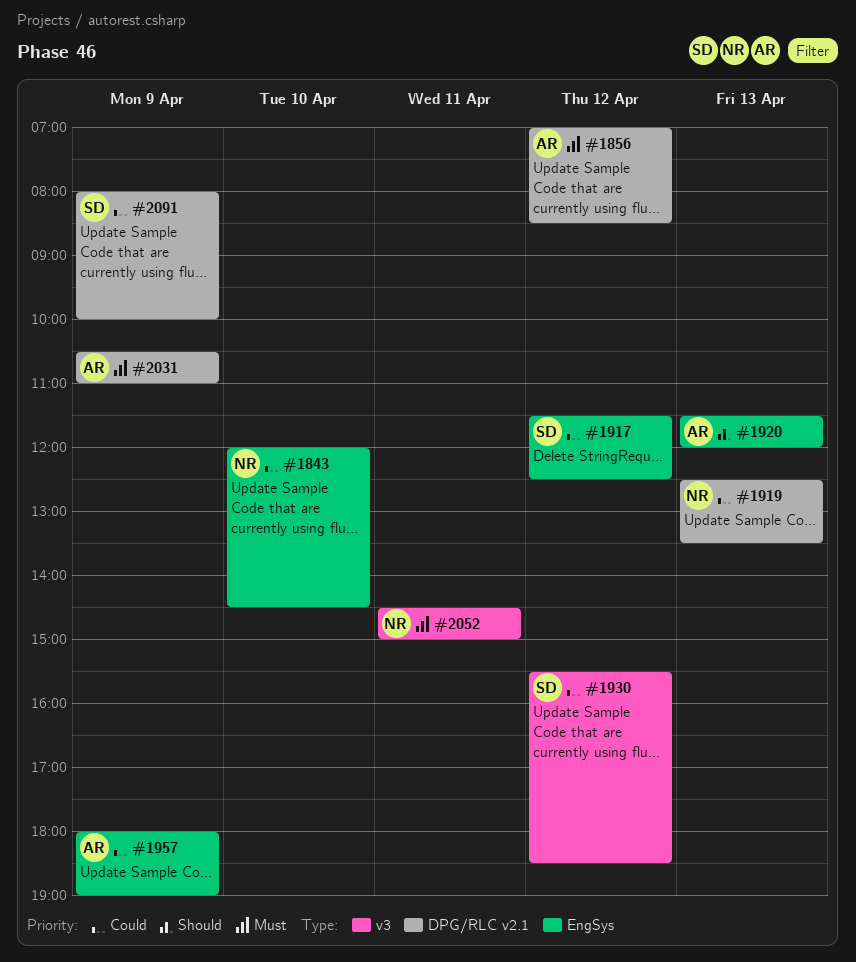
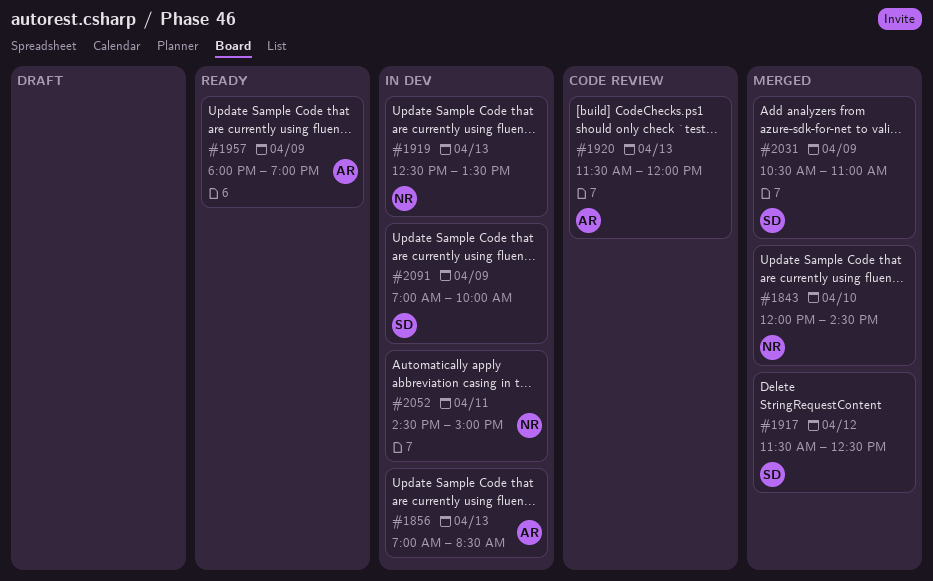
#1856, day: Apr 12 -> Apr 13
#1930: present -> none
#2031, owner: AR -> SD
#2091, begins: 08:00 -> 07:00

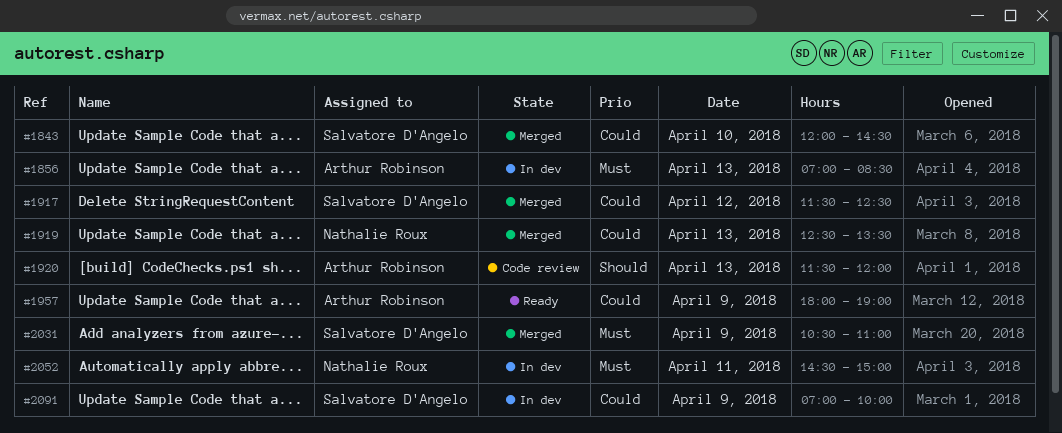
#1843, owner: Nathalie Roux -> Salvatore D'Angelo
#1919, status: In dev -> Merged

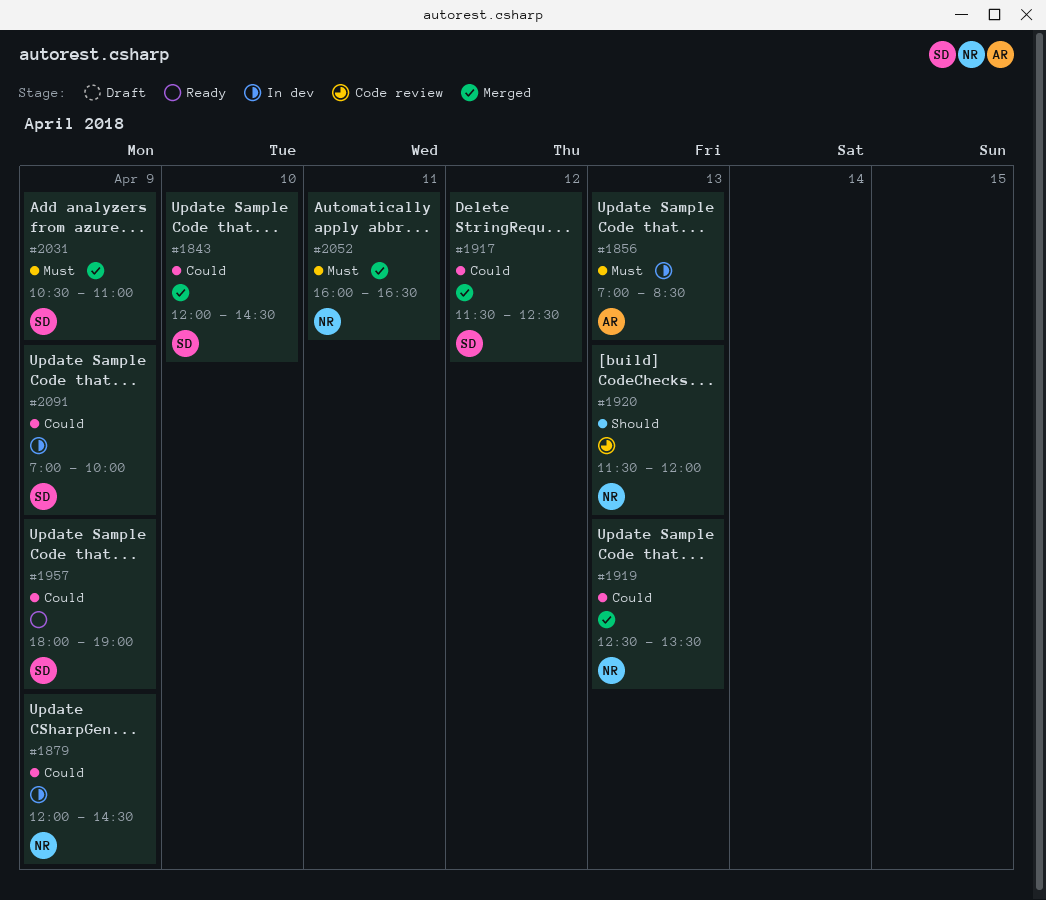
#1879: none -> present
#1920, owner: Arthur Robinson -> Nathalie Roux
#1957, owner: Arthur Robinson -> Salvatore D'Angelo
#2052, status: In dev -> Merged
#2052, begins: 14:30 -> 16:00
#2052, ends: 15:00 -> 16:30

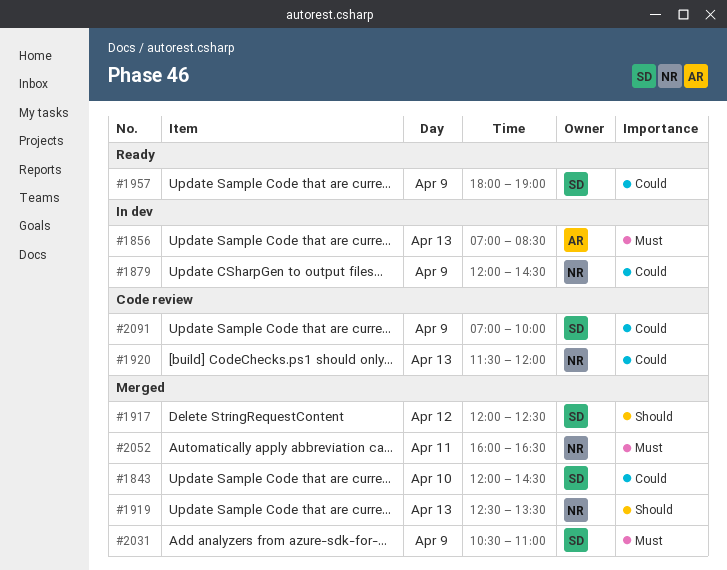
#1917, priority: Could -> Should
#1917, begins: 11:30 -> 12:00
#1919, priority: Could -> Should
#1920, priority: Should -> Could
#2091, status: In dev -> Code review

